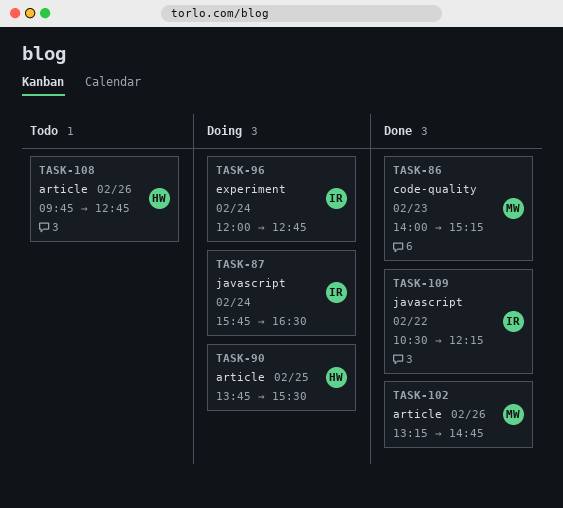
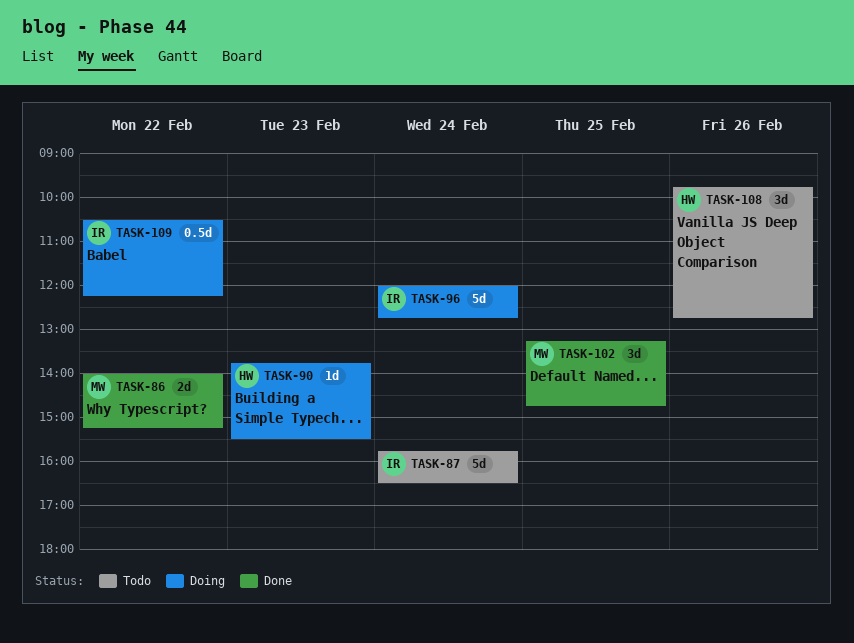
TASK-86, day: Feb 23 -> Feb 22
TASK-87, status: Doing -> Todo
TASK-90, day: Feb 25 -> Feb 23
TASK-102, day: Feb 26 -> Feb 25
TASK-109, status: Done -> Doing

